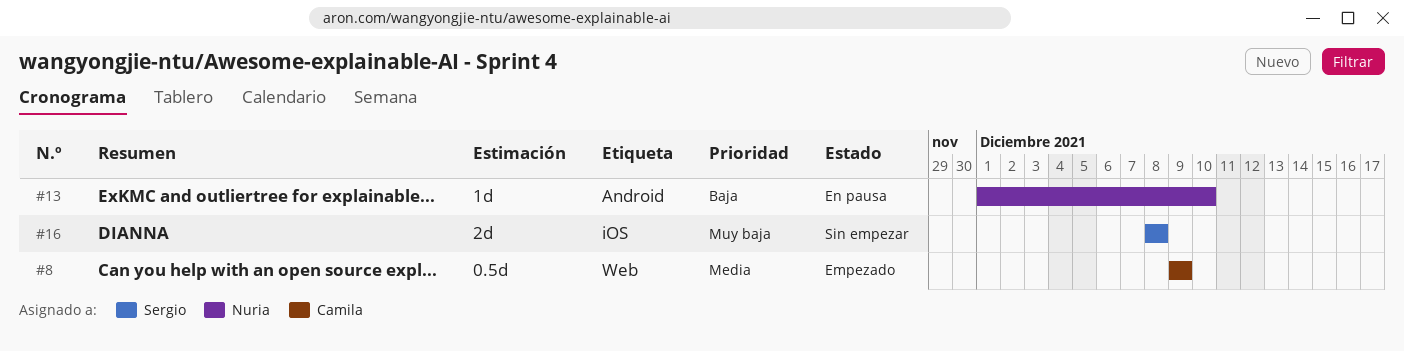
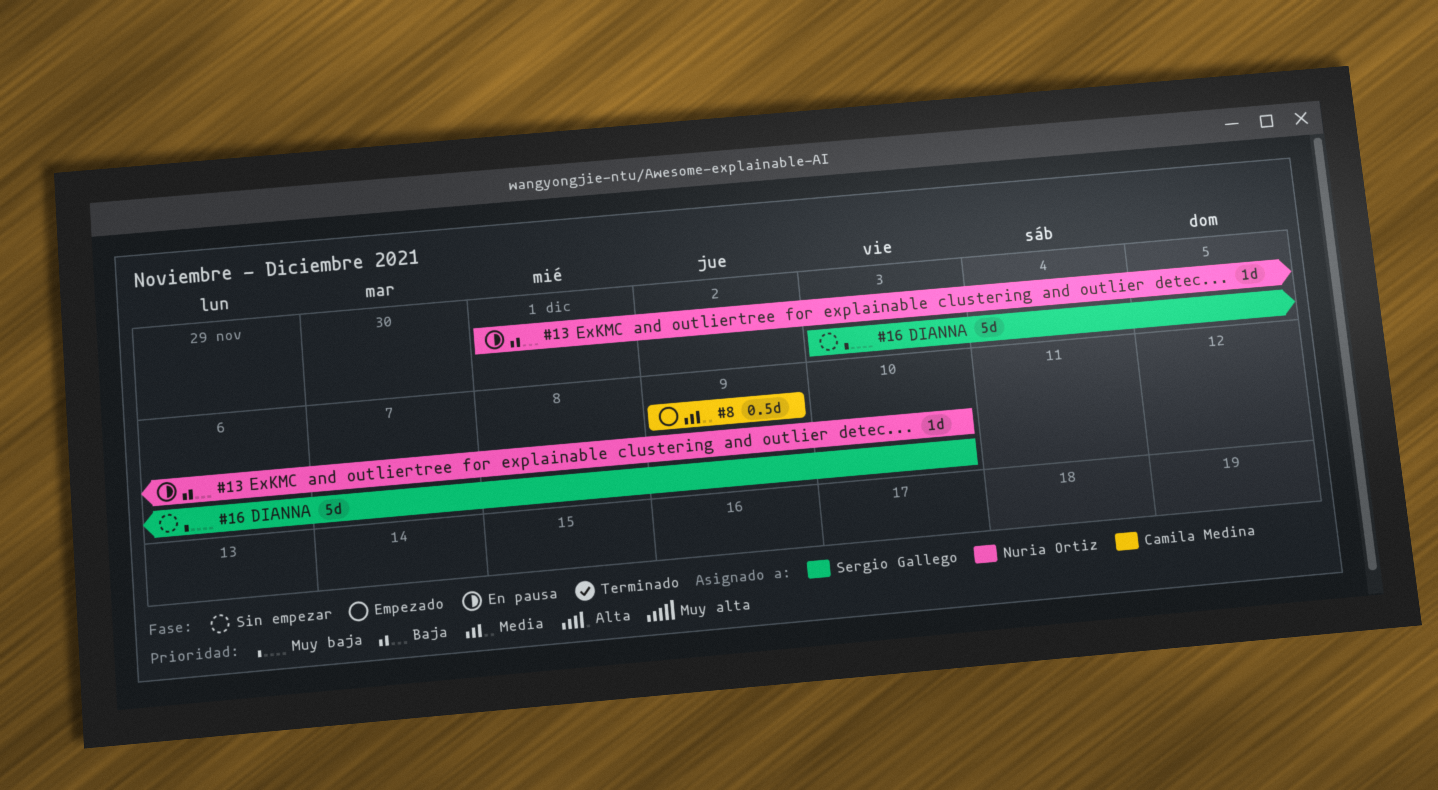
#16, estimate: 2d -> 5d
#16, start: Dec 8 -> Dec 3
#16, due: Dec 8 -> Dec 10

